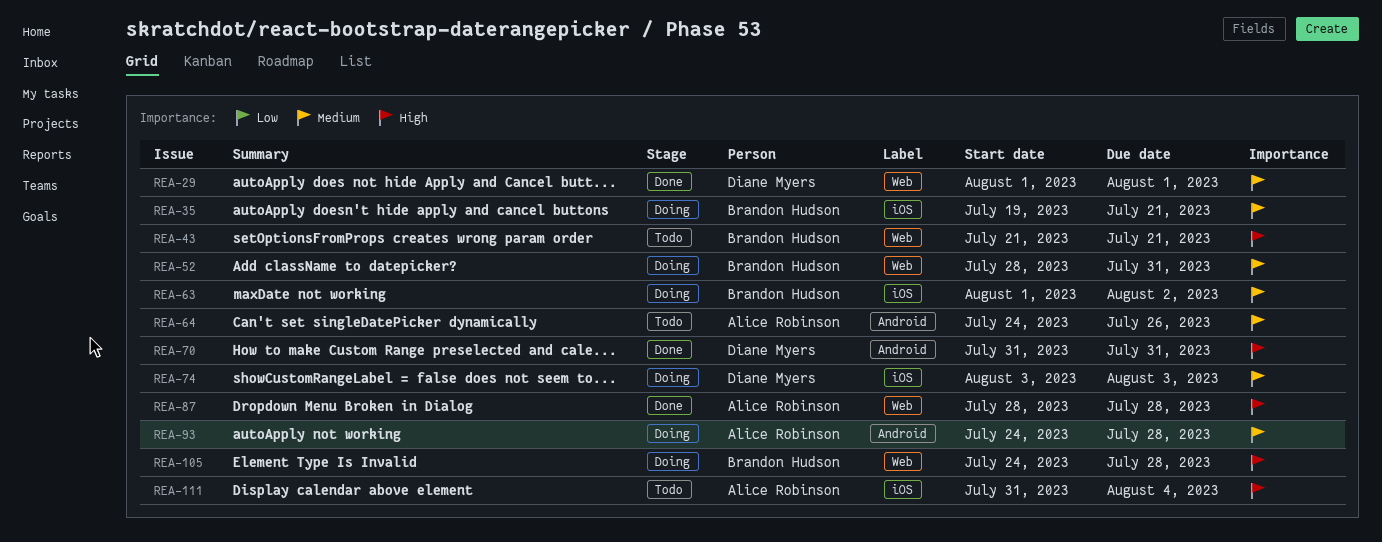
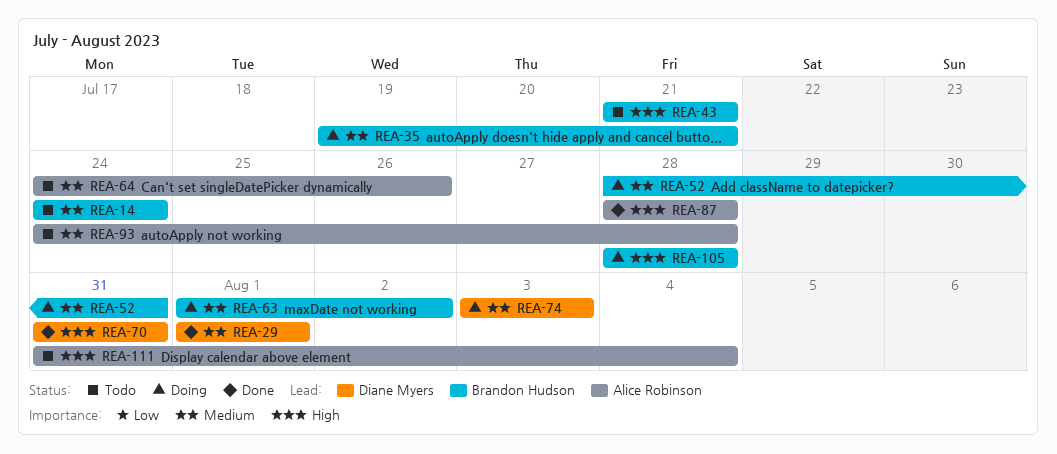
REA-14: none -> present
REA-93, status: Doing -> Todo
REA-105, start: Jul 24 -> Jul 28

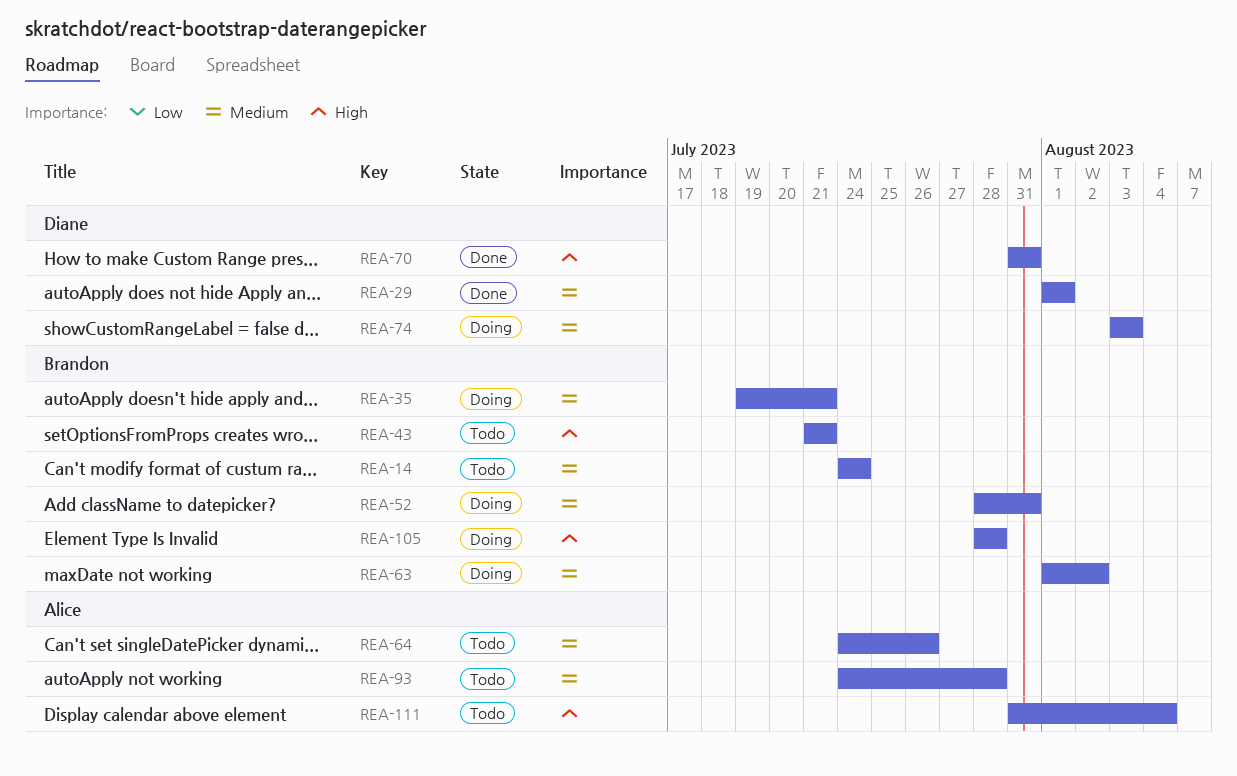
REA-87: present -> none

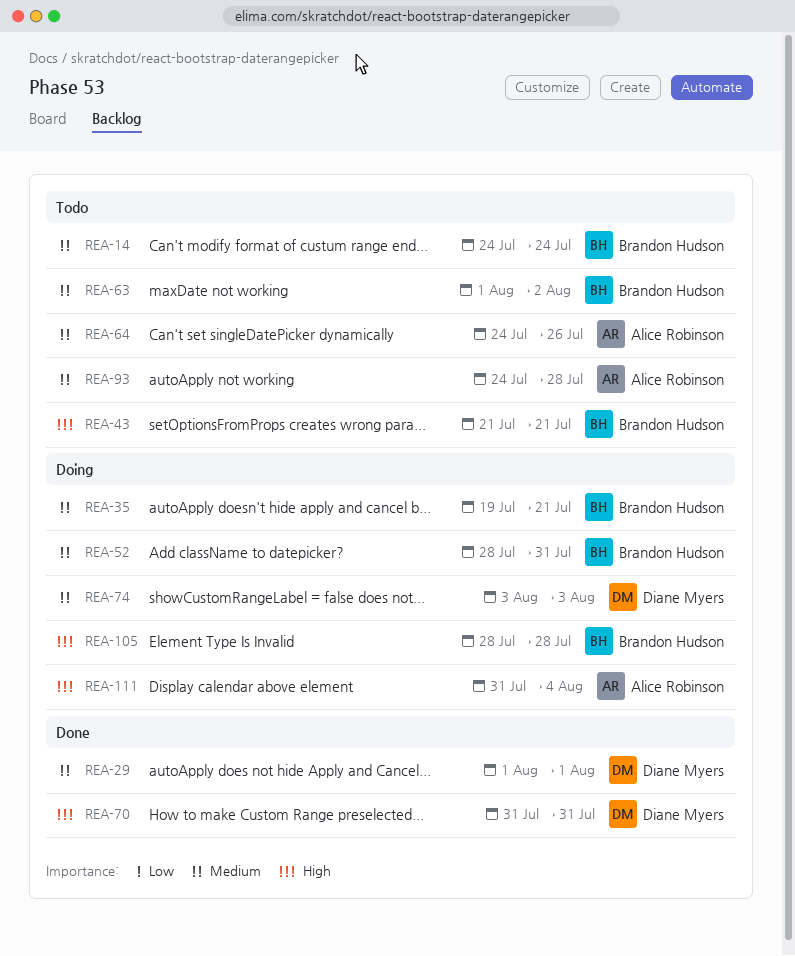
REA-63, status: Doing -> Todo
REA-111, status: Todo -> Doing

